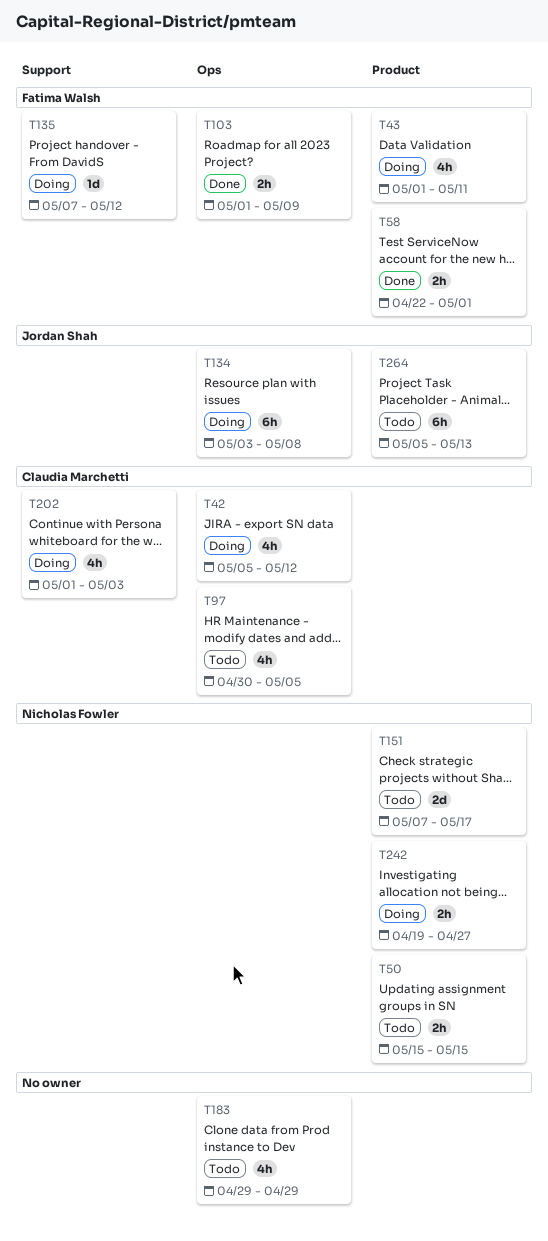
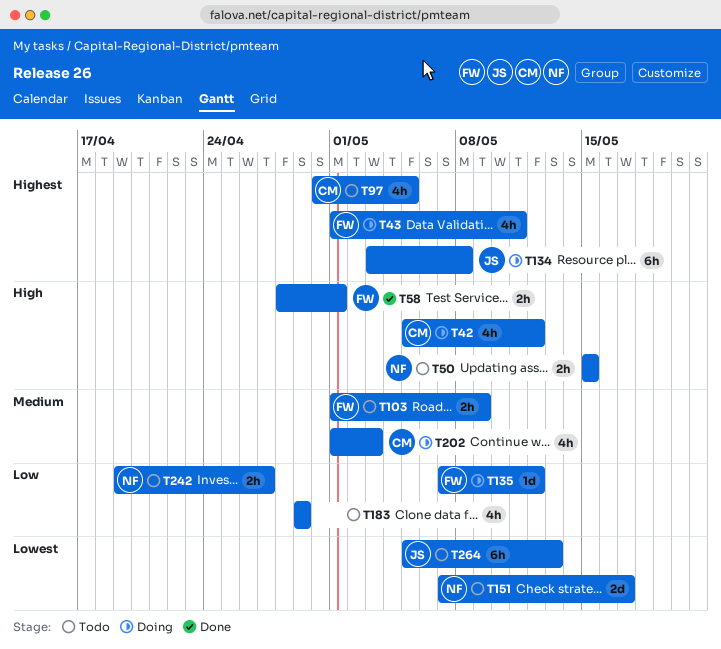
T58, start: Apr 22 -> Apr 28
T103, status: Done -> Todo
T242, status: Doing -> Todo

